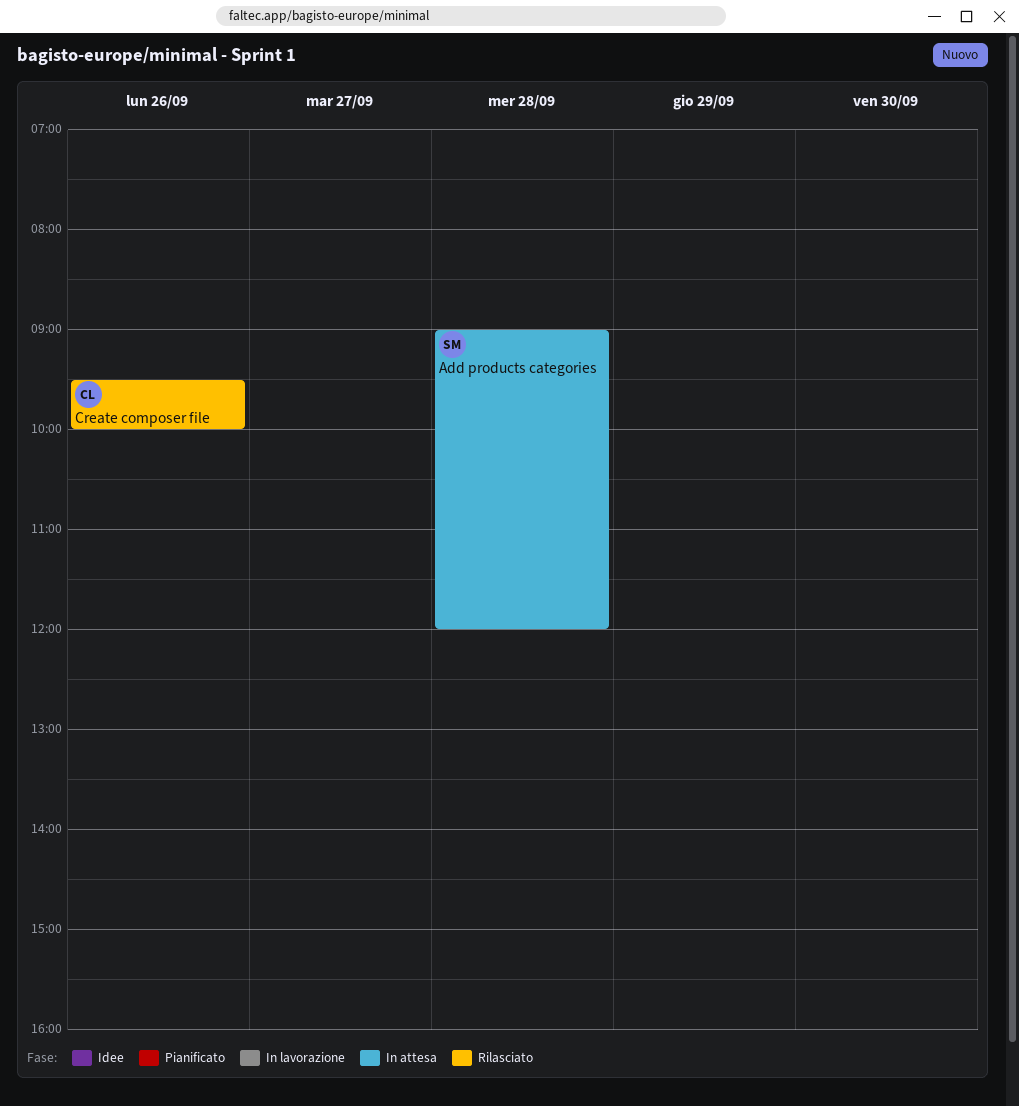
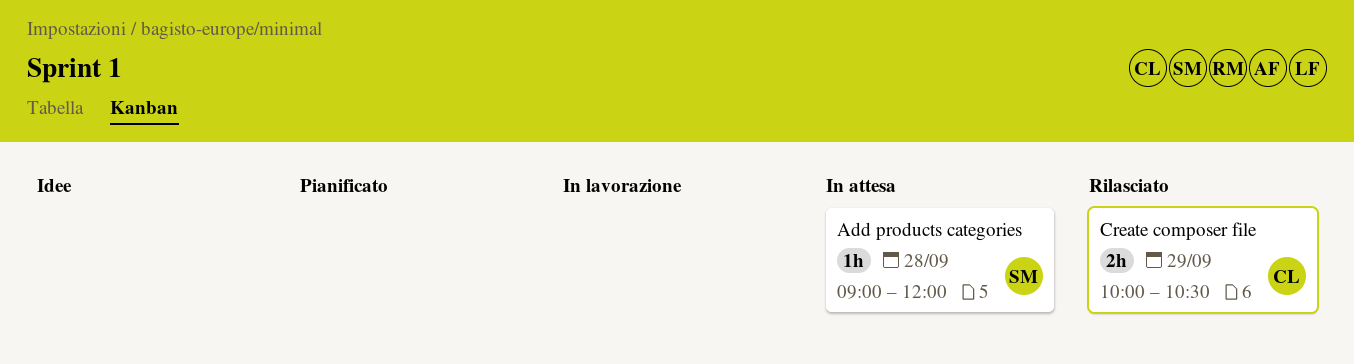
Create composer file, day: Sep 26 -> Sep 29
Create composer file, begins: 09:30 -> 10:00
Create composer file, ends: 10:00 -> 10:30

